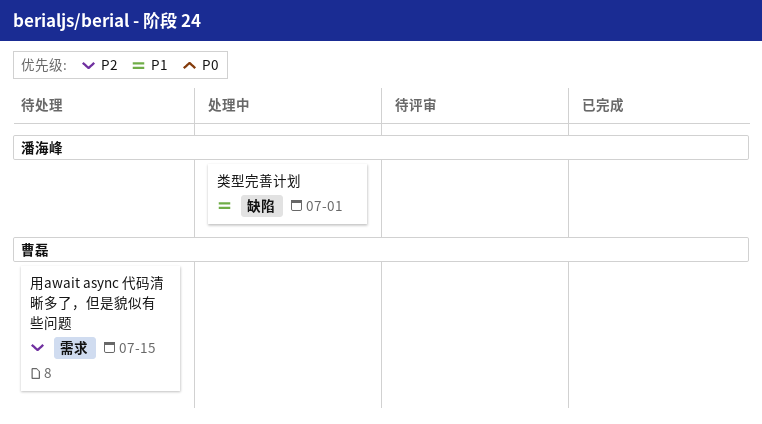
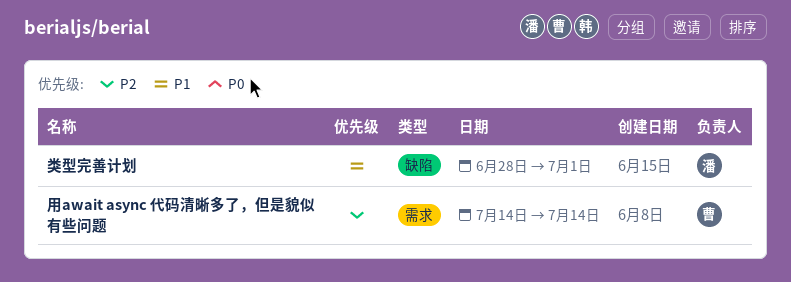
用await async 代码清晰多了，但是貌似有些问题, due: Jul 15 -> Jul 14

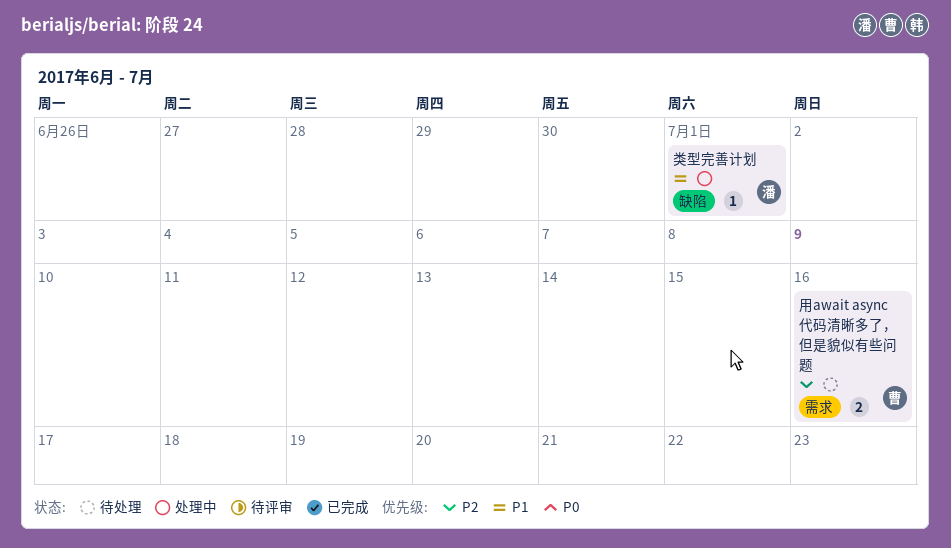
用await async 代码清晰多了，但是貌似有些问题, due: Jul 14 -> Jul 16

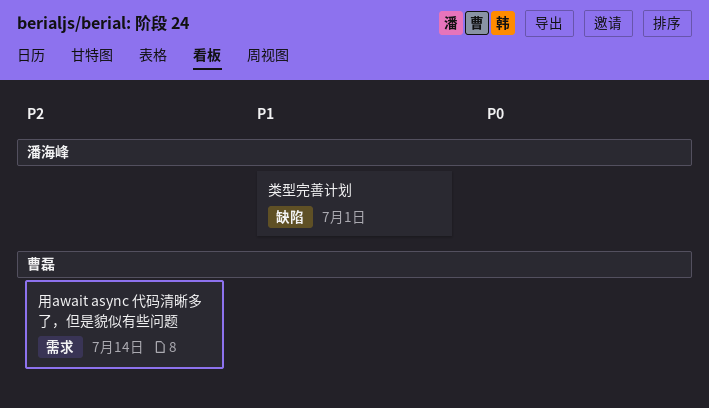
用await async 代码清晰多了，但是貌似有些问题, due: Jul 16 -> Jul 14

